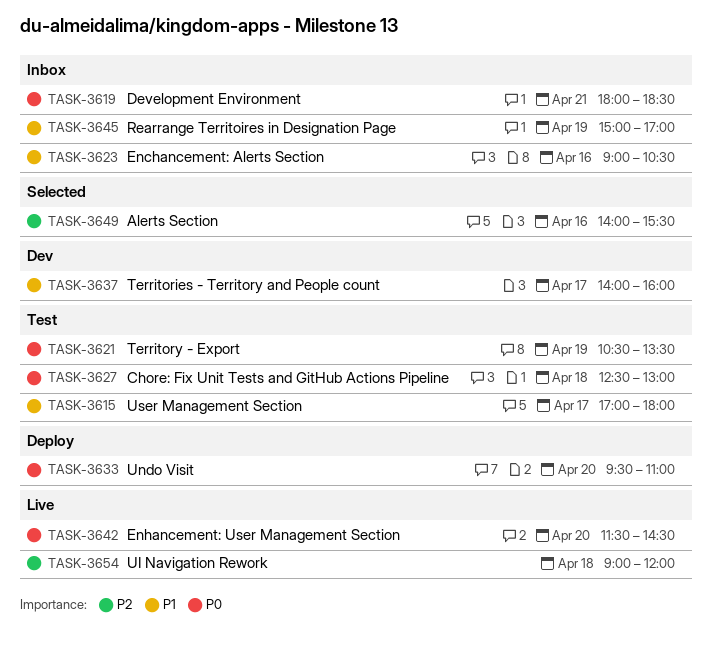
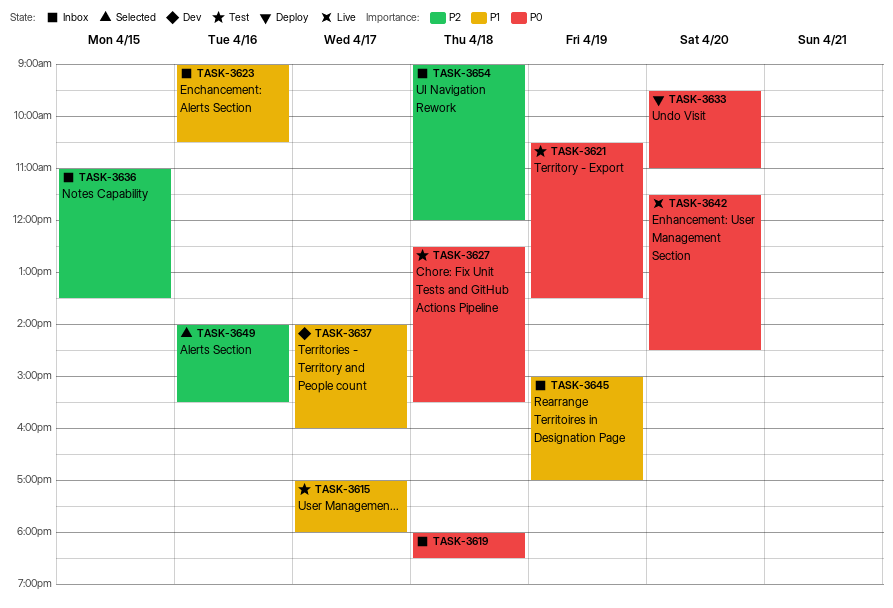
TASK-3619, day: Apr 21 -> Apr 18
TASK-3627, ends: 13:00 -> 15:30
TASK-3636: none -> present
TASK-3654, status: Live -> Inbox

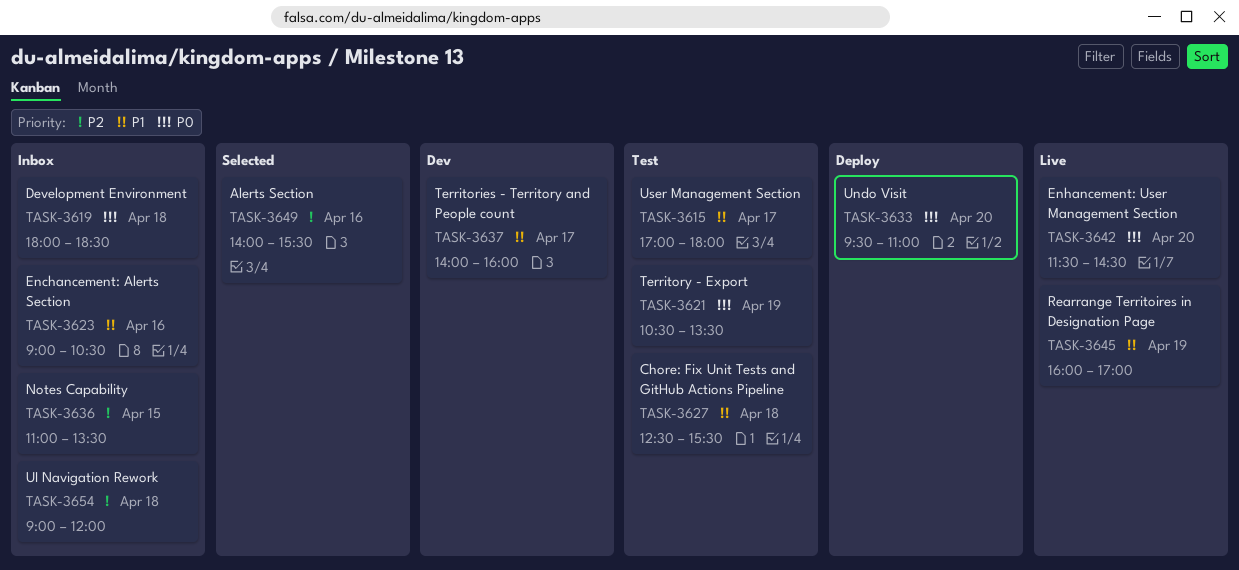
TASK-3627, priority: P0 -> P1
TASK-3645, status: Inbox -> Live
TASK-3645, begins: 15:00 -> 16:00

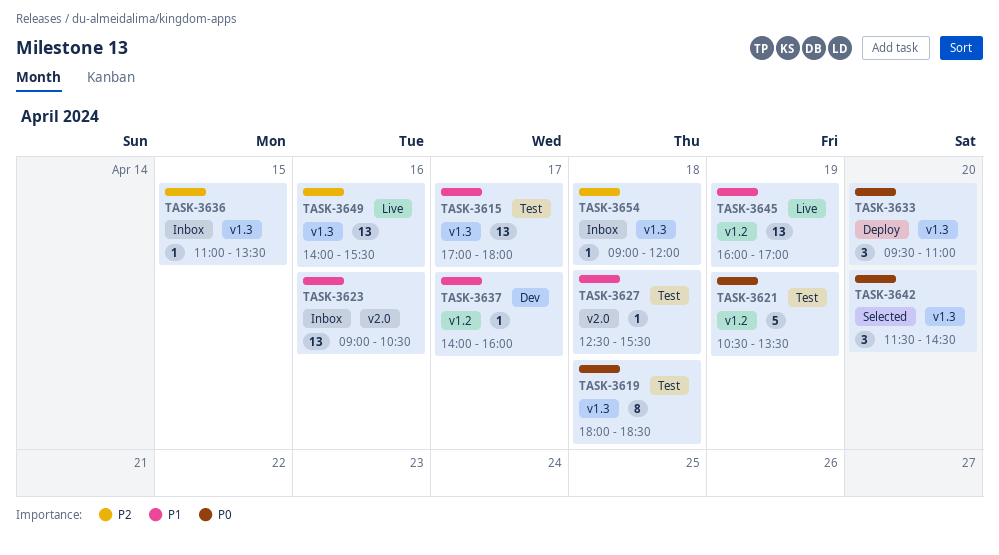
TASK-3619, status: Inbox -> Test
TASK-3642, status: Live -> Selected
TASK-3649, status: Selected -> Live

